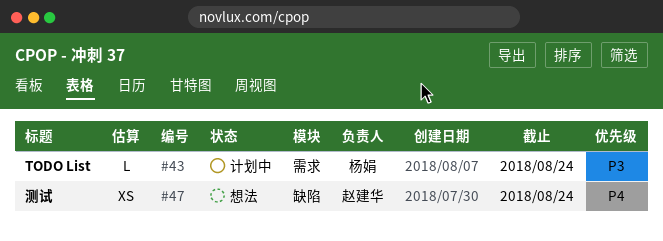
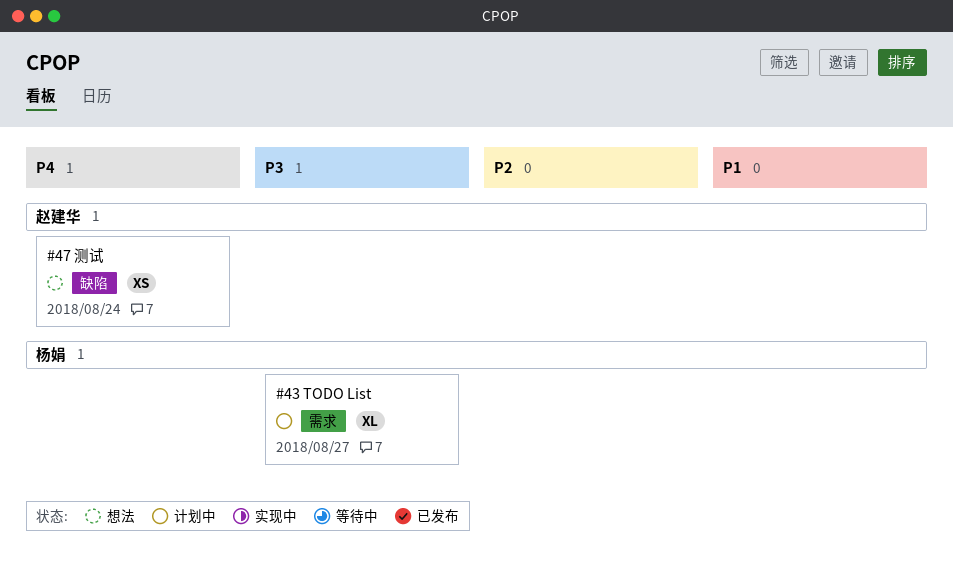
#43, estimate: L -> XL
#43, due: Aug 24 -> Aug 27

